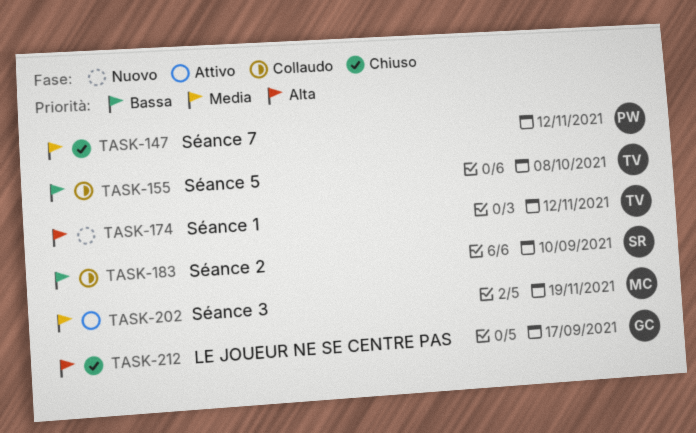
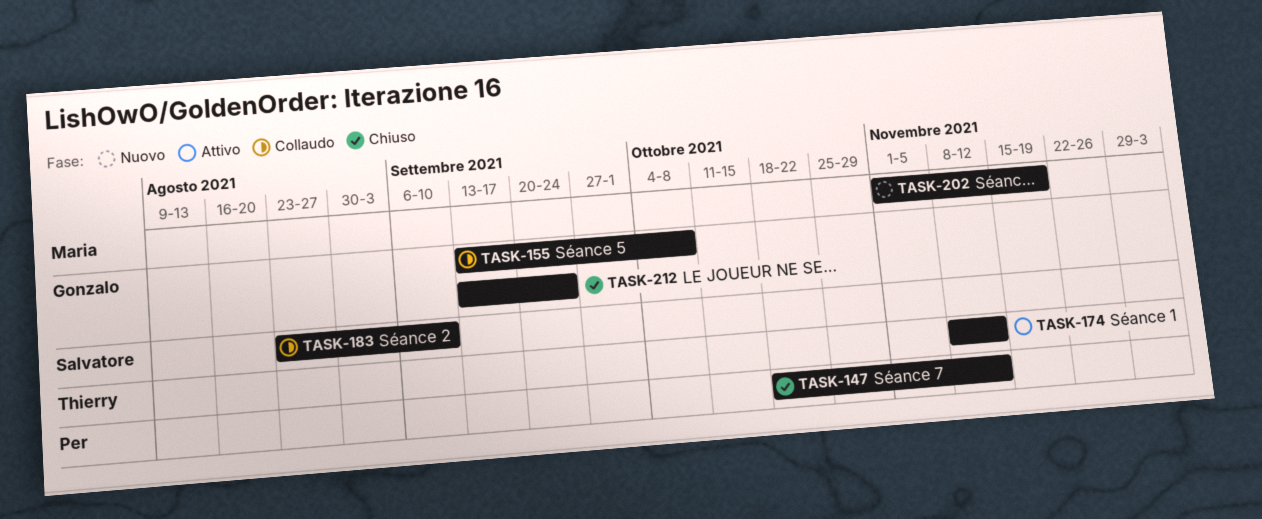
TASK-155, owner: Thierry -> Gonzalo
TASK-174, status: Nuovo -> Attivo
TASK-202, status: Attivo -> Nuovo
TASK-212, due: Sep 17 -> Sep 24

